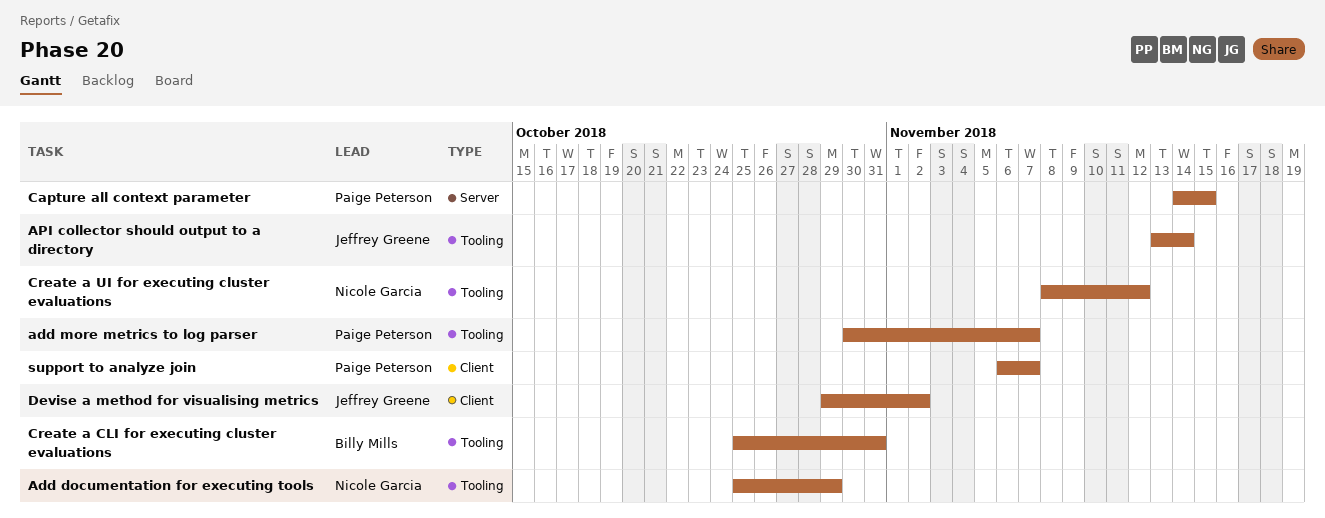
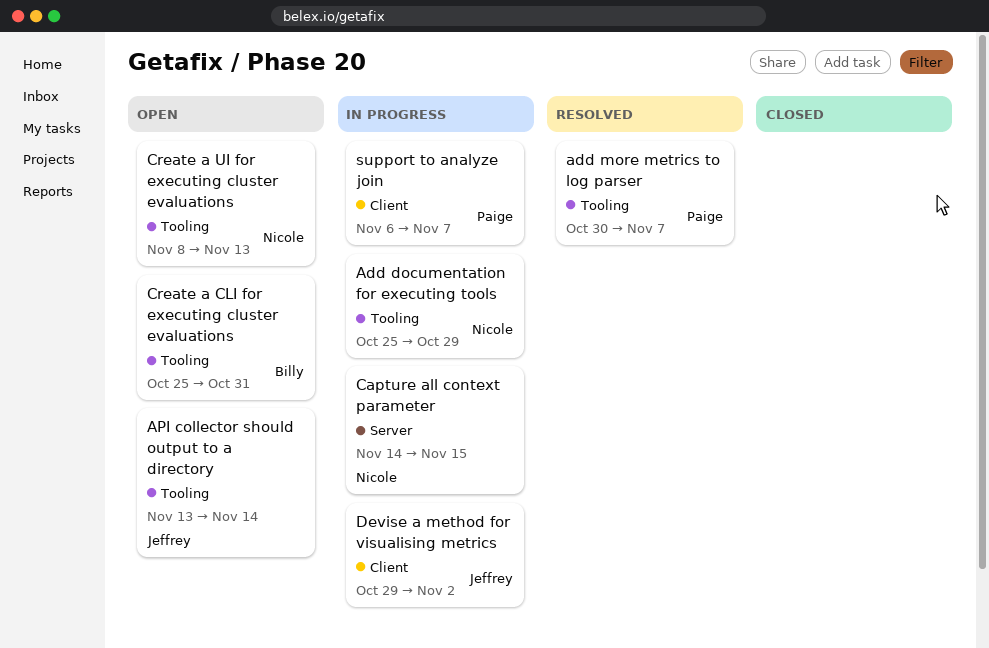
Capture all context parameter, owner: Paige Peterson -> Nicole Garcia
Create a UI for executing cluster evaluations, due: Nov 12 -> Nov 13

